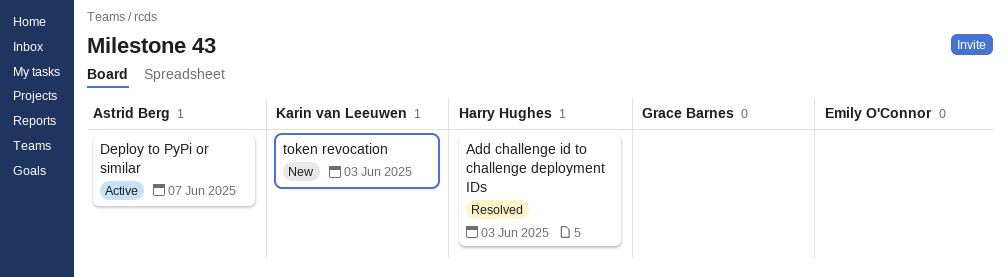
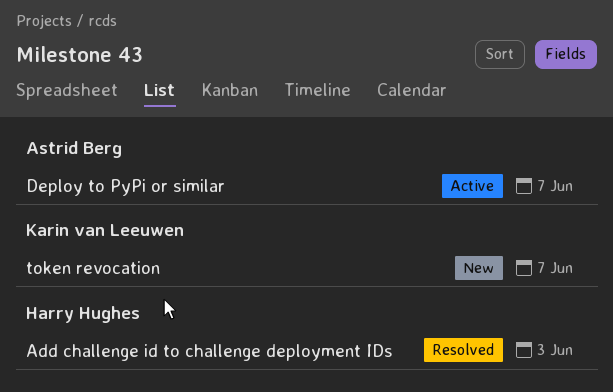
token revocation, due: Jun 3 -> Jun 7

